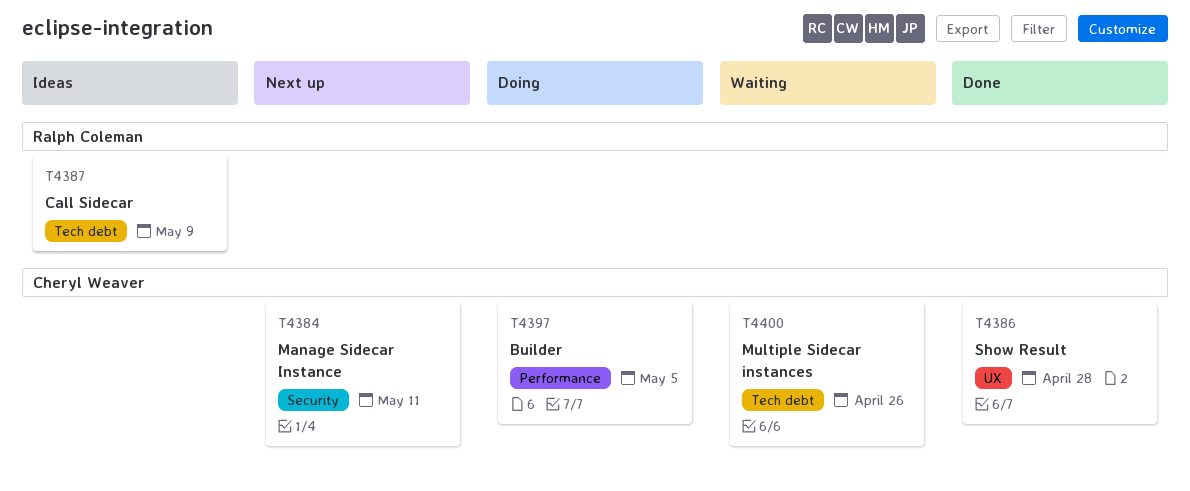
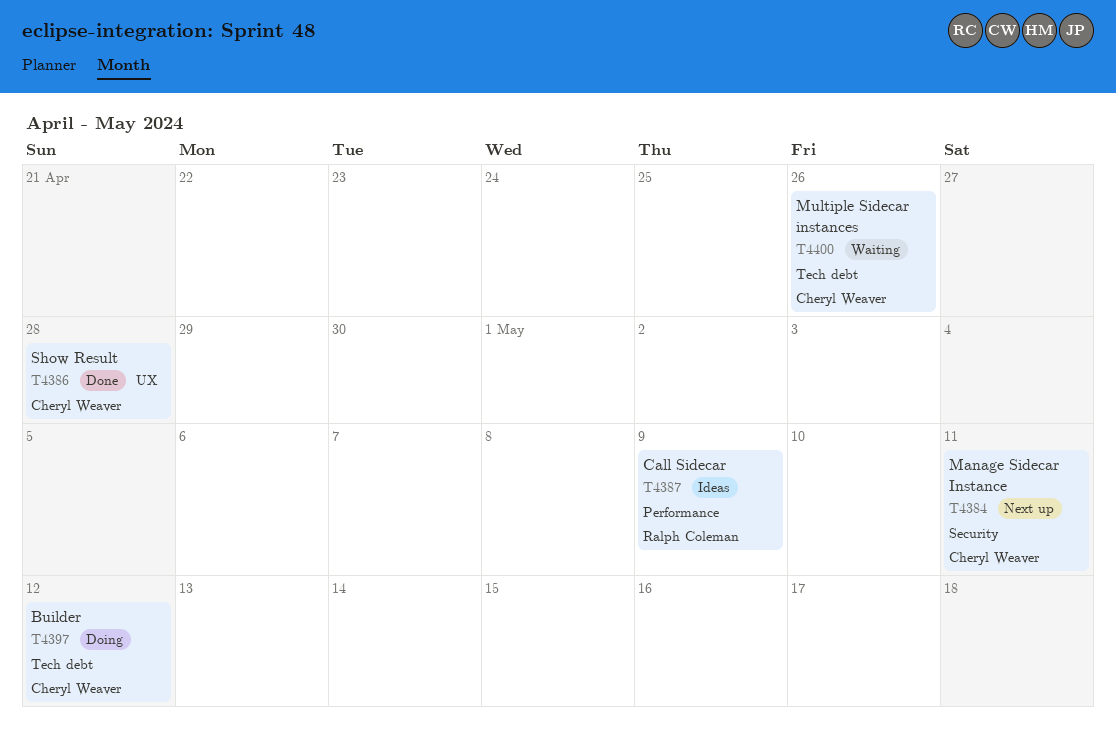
T4387, label: Tech debt -> Performance
T4397, label: Performance -> Tech debt
T4397, due: May 5 -> May 12

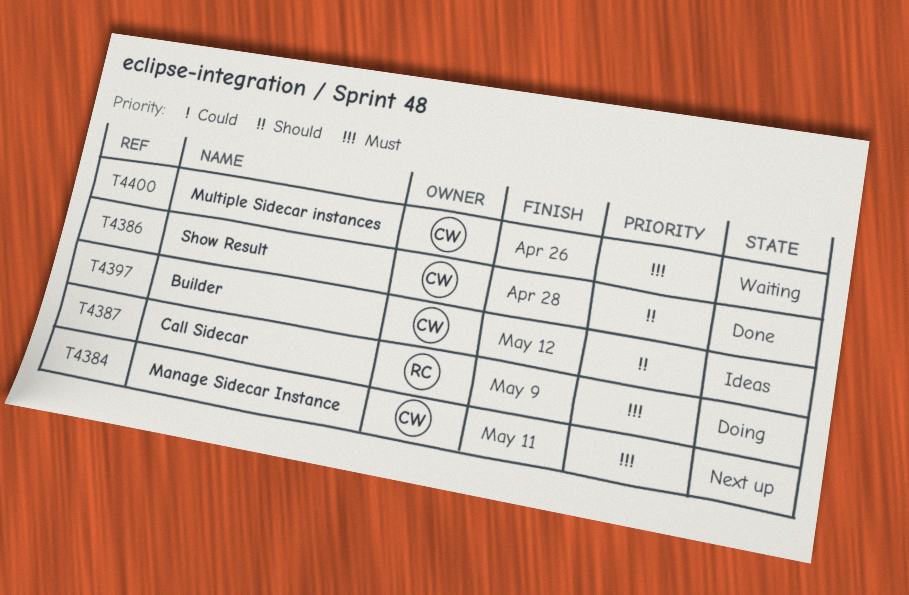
T4387, status: Ideas -> Doing
T4397, status: Doing -> Ideas

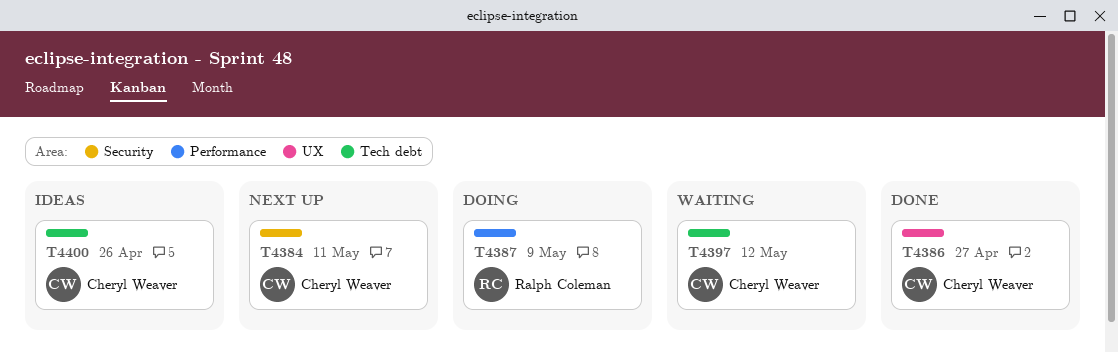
T4386, due: Apr 28 -> Apr 27
T4397, status: Ideas -> Waiting
T4400, status: Waiting -> Ideas

